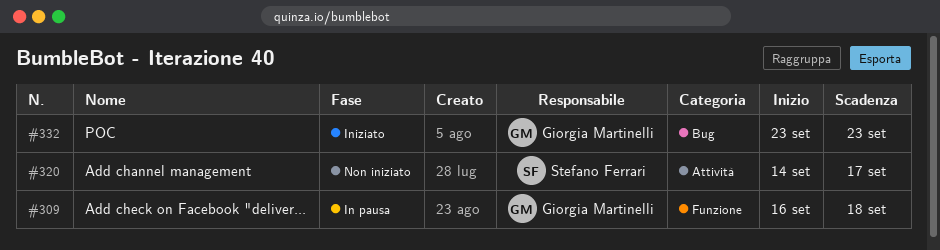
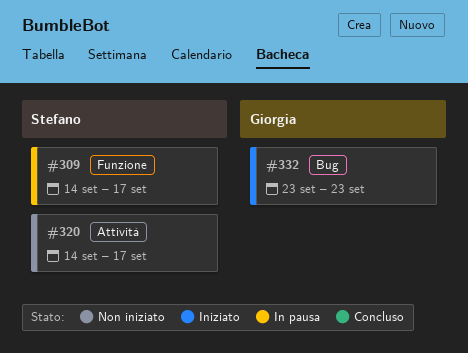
#309, owner: Giorgia Martinelli -> Stefano Ferrari
#309, start: Sep 16 -> Sep 14
#309, due: Sep 18 -> Sep 17

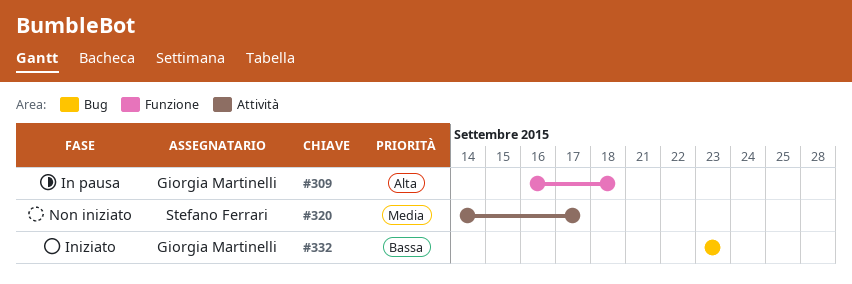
#309, owner: Stefano Ferrari -> Giorgia Martinelli
#309, start: Sep 14 -> Sep 16
#309, due: Sep 17 -> Sep 18

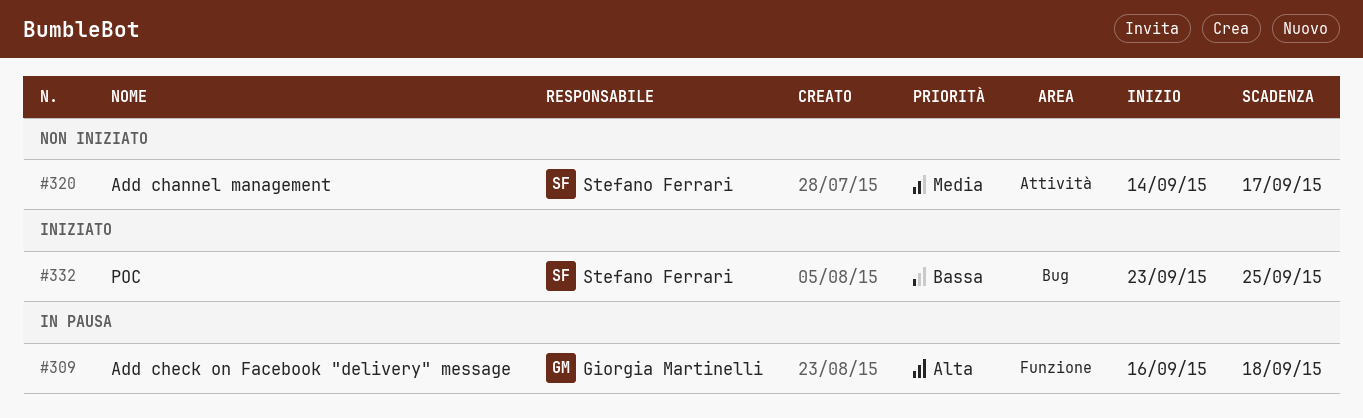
#332, owner: Giorgia Martinelli -> Stefano Ferrari
#332, due: Sep 23 -> Sep 25

